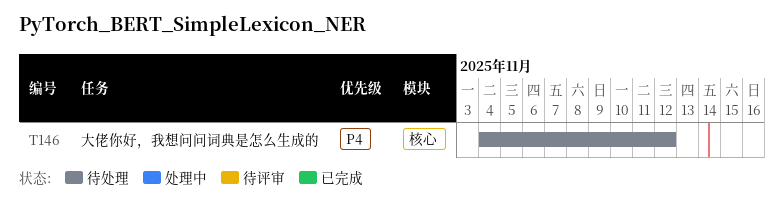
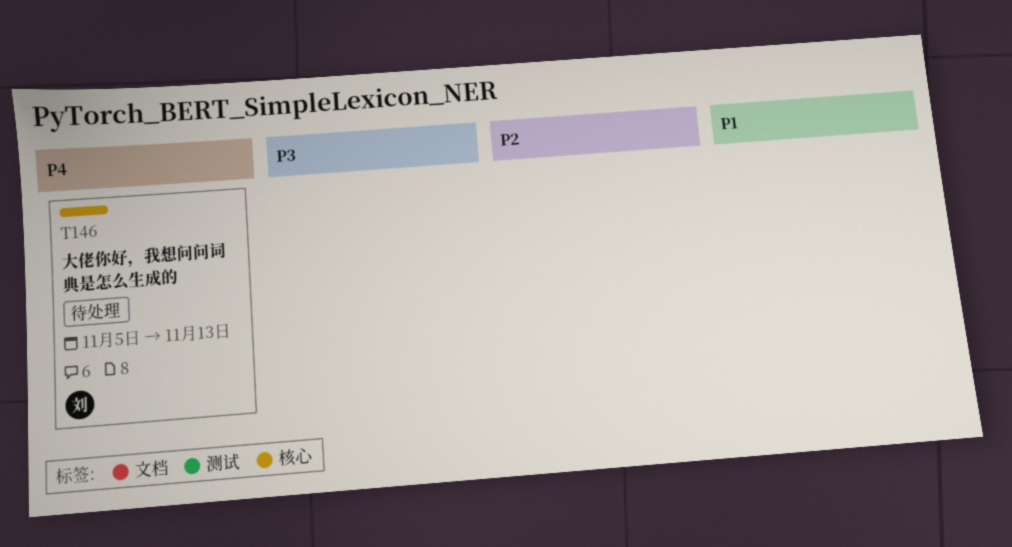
T146, start: Nov 4 -> Nov 5
T146, due: Nov 12 -> Nov 13

